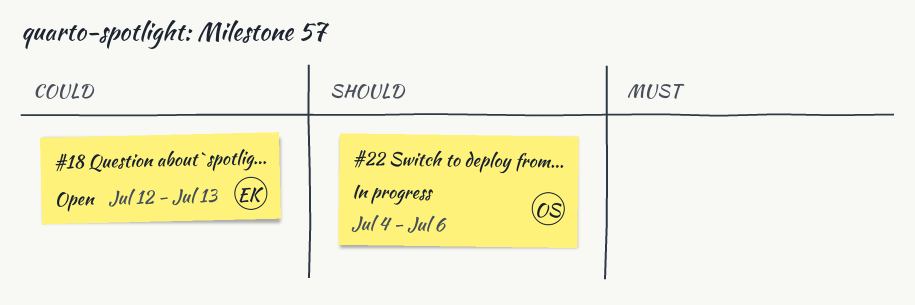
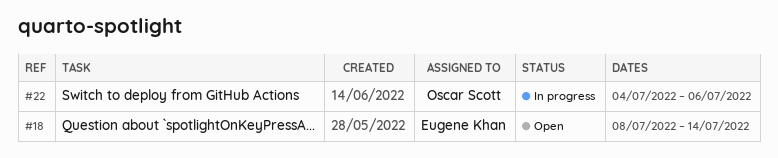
#18, start: Jul 12 -> Jul 8
#18, due: Jul 13 -> Jul 14

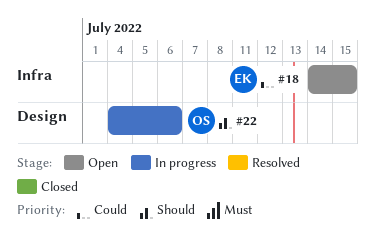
#18, start: Jul 8 -> Jul 14
#18, due: Jul 14 -> Jul 15

